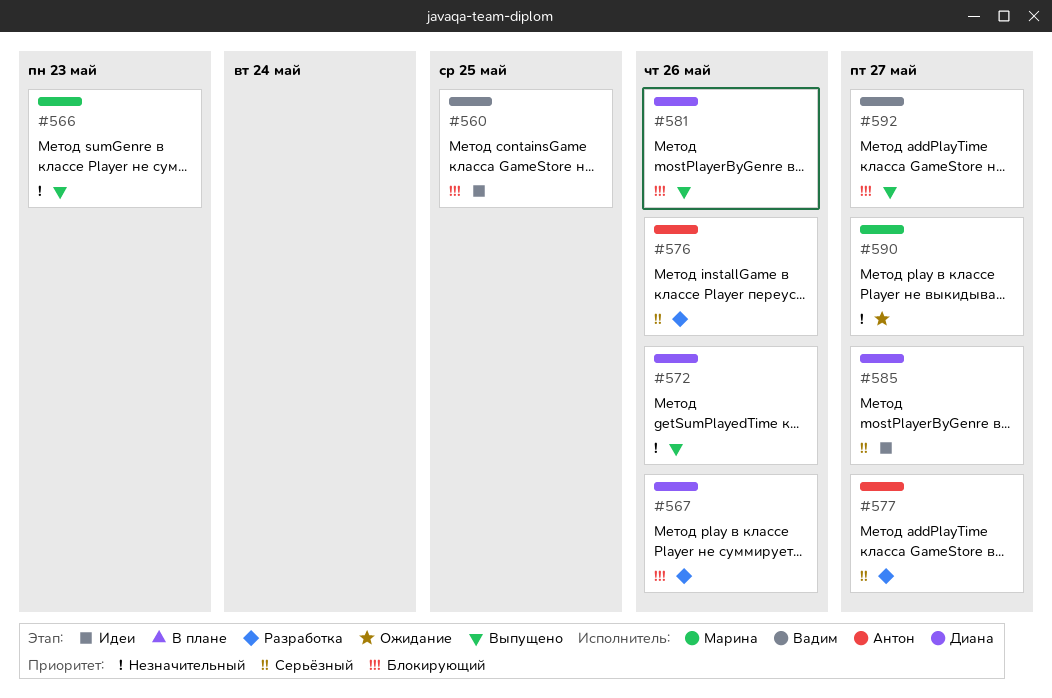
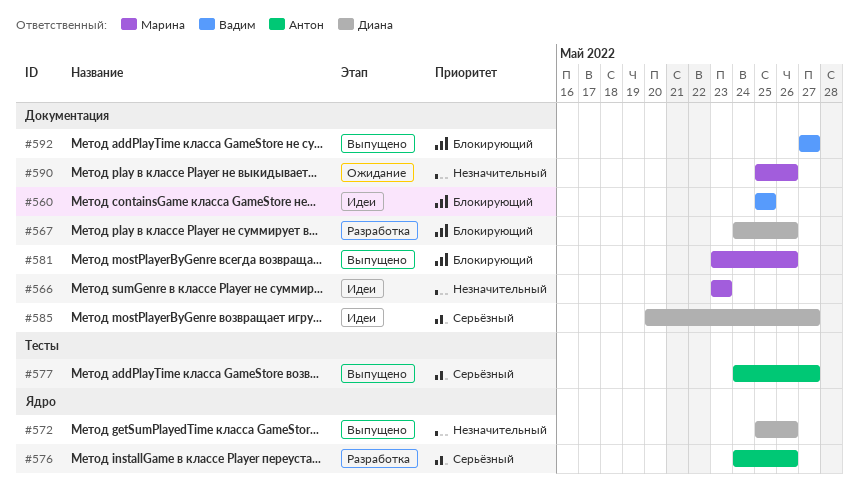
#566, status: Выпущено -> Идеи
#577, status: Разработка -> Выпущено
#581, owner: Диана -> Марина
#590, due: May 27 -> May 26

